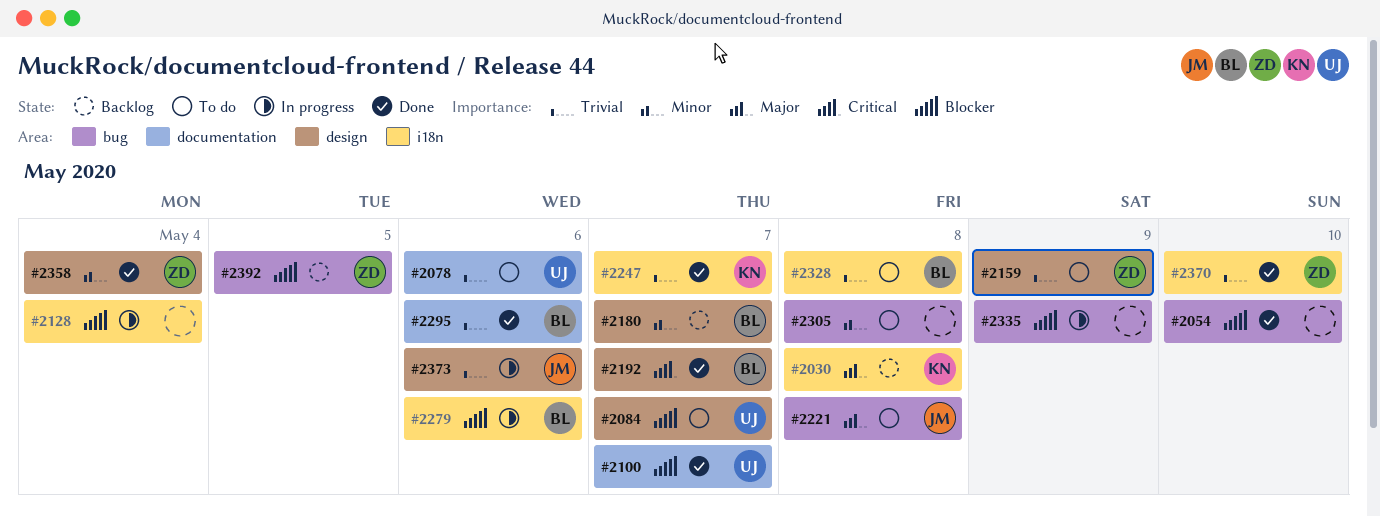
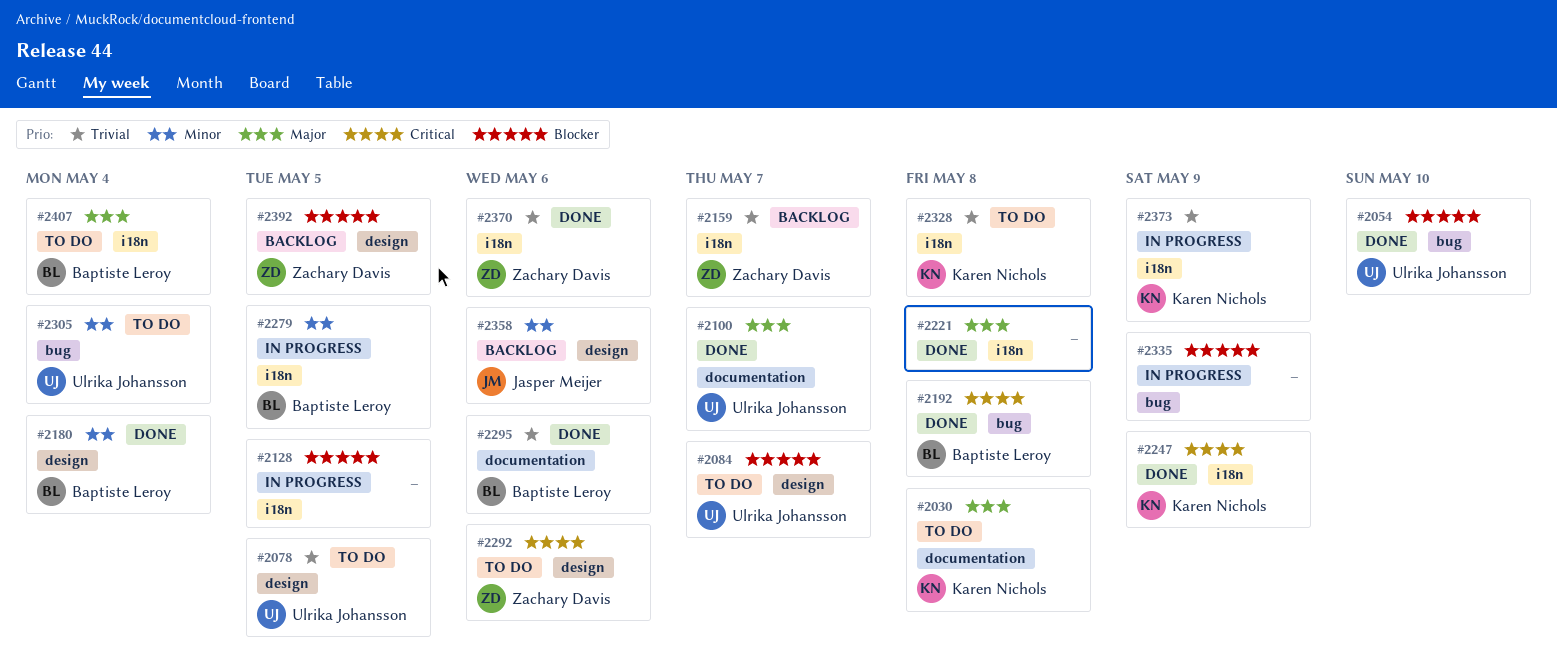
#2030, status: Backlog -> To do
#2030, label: i18n -> documentation
#2054, owner: none -> Ulrika Johansson
#2078, label: documentation -> design
#2078, due: May 6 -> May 5
#2100, priority: Blocker -> Major
#2128, due: May 4 -> May 5
#2159, status: To do -> Backlog
#2159, label: design -> i18n
#2159, due: May 9 -> May 7
#2180, status: Backlog -> Done
#2180, due: May 7 -> May 4
#2192, label: design -> bug
#2192, due: May 7 -> May 8
#2221, status: To do -> Done
#2221, owner: Jasper Meijer -> none
#2221, label: bug -> i18n
#2247, priority: Trivial -> Critical
#2247, due: May 7 -> May 9
#2279, priority: Blocker -> Minor
#2279, due: May 6 -> May 5
#2292: none -> present
#2305, owner: none -> Ulrika Johansson
#2305, due: May 8 -> May 4
#2328, owner: Baptiste Leroy -> Karen Nichols
#2358, status: Done -> Backlog
#2358, owner: Zachary Davis -> Jasper Meijer
#2358, due: May 4 -> May 6
#2370, due: May 10 -> May 6
#2373, owner: Jasper Meijer -> Karen Nichols
#2373, label: design -> i18n
#2373, due: May 6 -> May 9
#2392, label: bug -> design
#2407: none -> present

